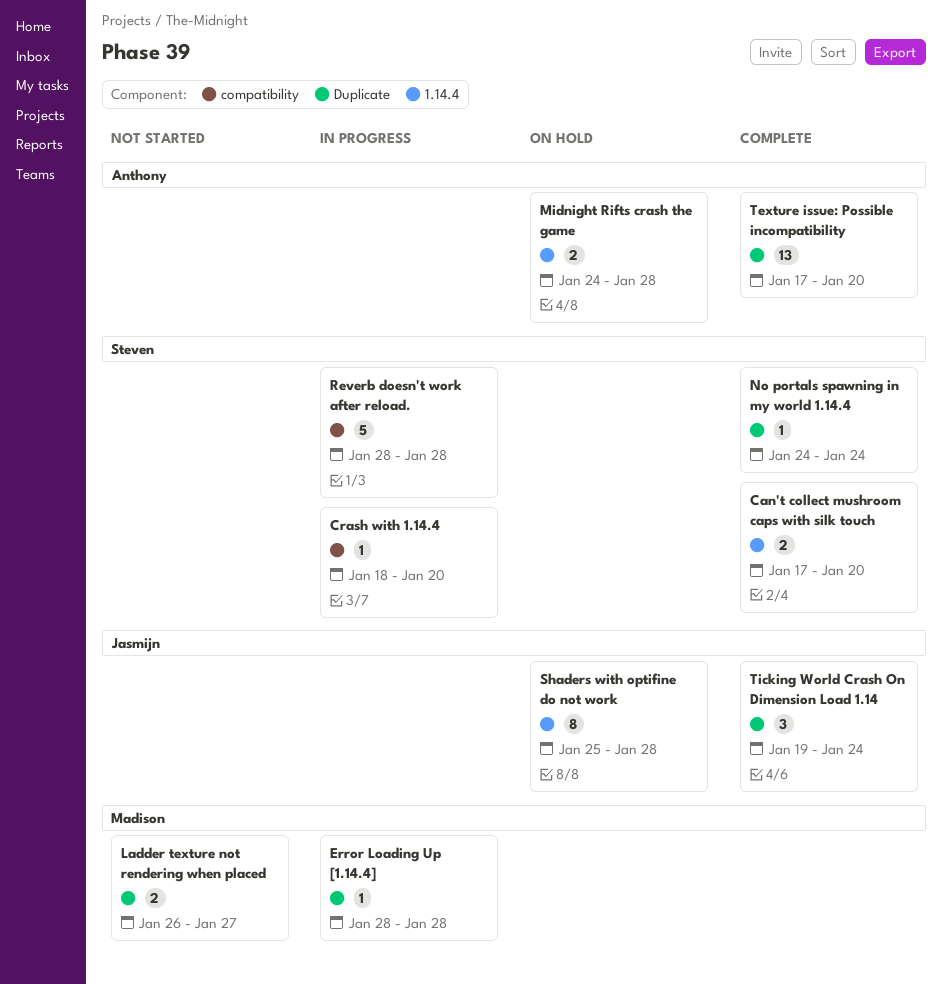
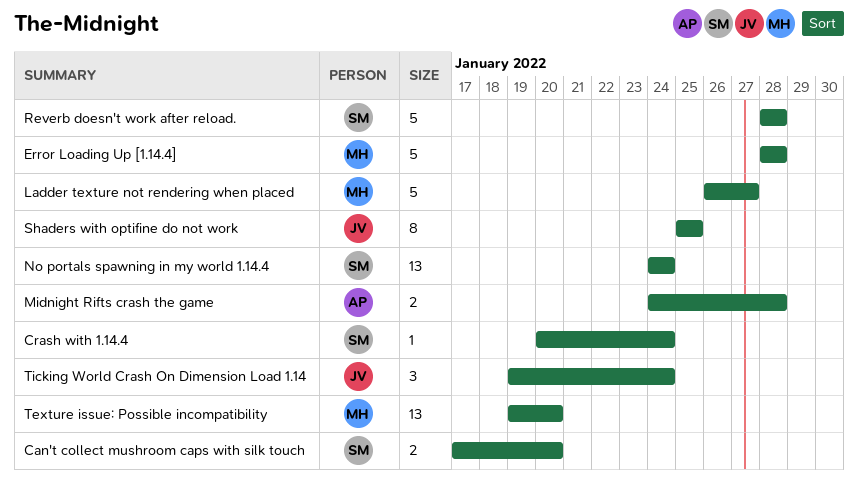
Crash with 1.14.4, start: Jan 18 -> Jan 20
Crash with 1.14.4, due: Jan 20 -> Jan 24
Error Loading Up [1.14.4], estimate: 1 -> 5
Ladder texture not rendering when placed, estimate: 2 -> 5
No portals spawning in my world 1.14.4, estimate: 1 -> 13
Shaders with optifine do not work, due: Jan 28 -> Jan 25
Texture issue: Possible incompatibility, owner: Anthony -> Madison
Texture issue: Possible incompatibility, start: Jan 17 -> Jan 19

